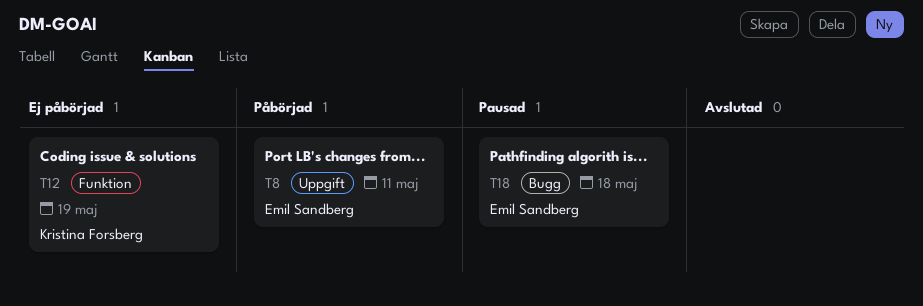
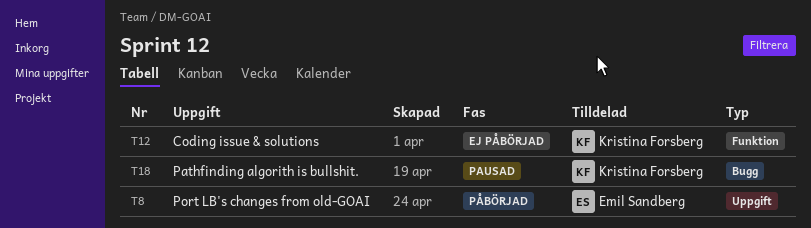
T18, owner: Emil Sandberg -> Kristina Forsberg

